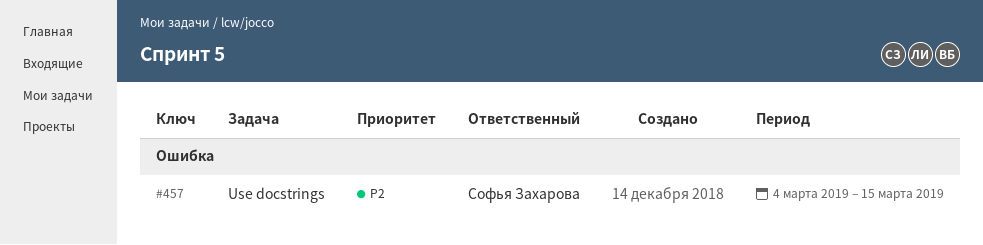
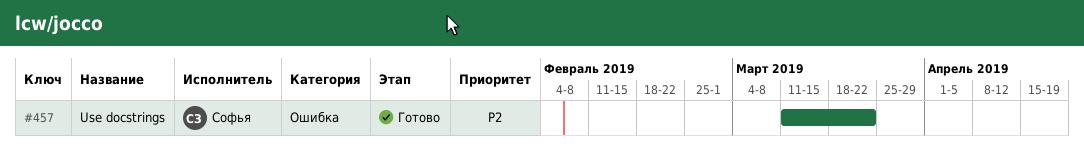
#457, start: Mar 4 -> Mar 11
#457, due: Mar 15 -> Mar 22

